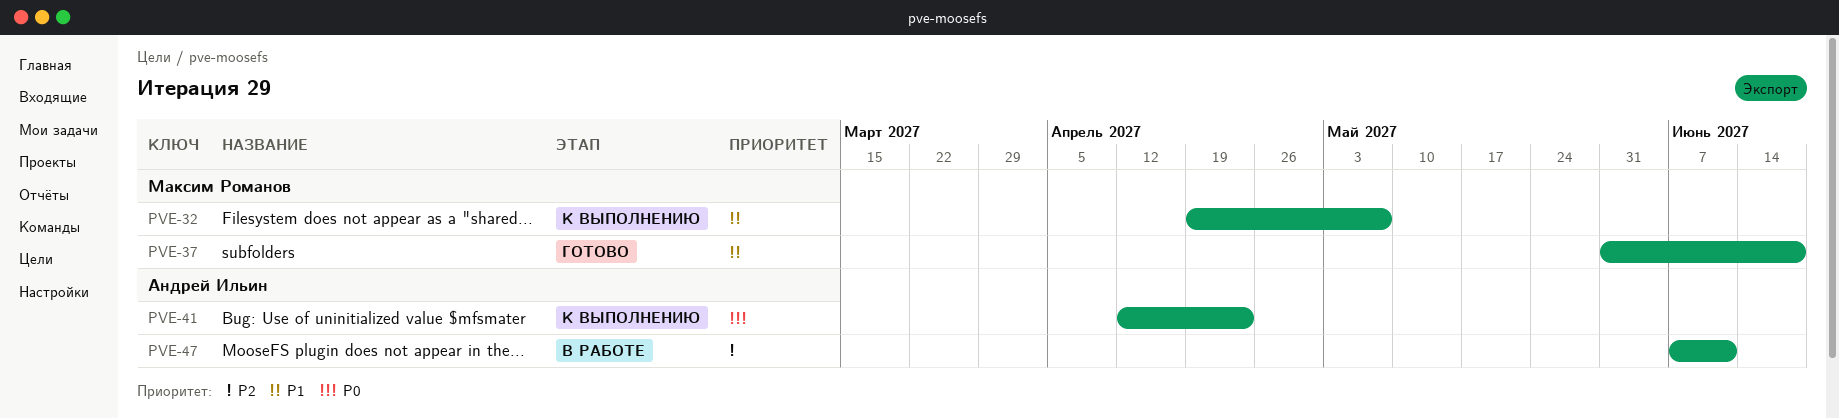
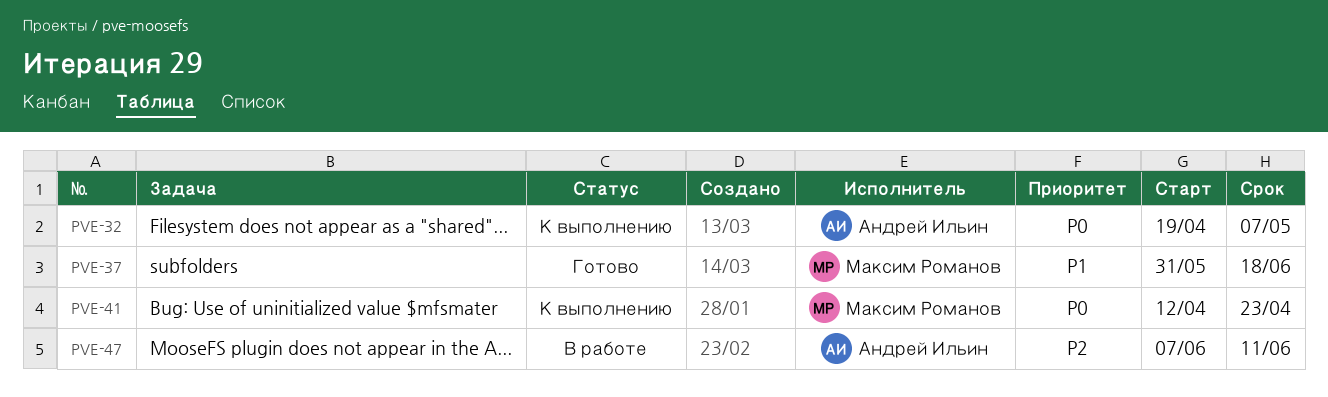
PVE-32, owner: Максим Романов -> Андрей Ильин
PVE-32, priority: P1 -> P0
PVE-41, owner: Андрей Ильин -> Максим Романов

